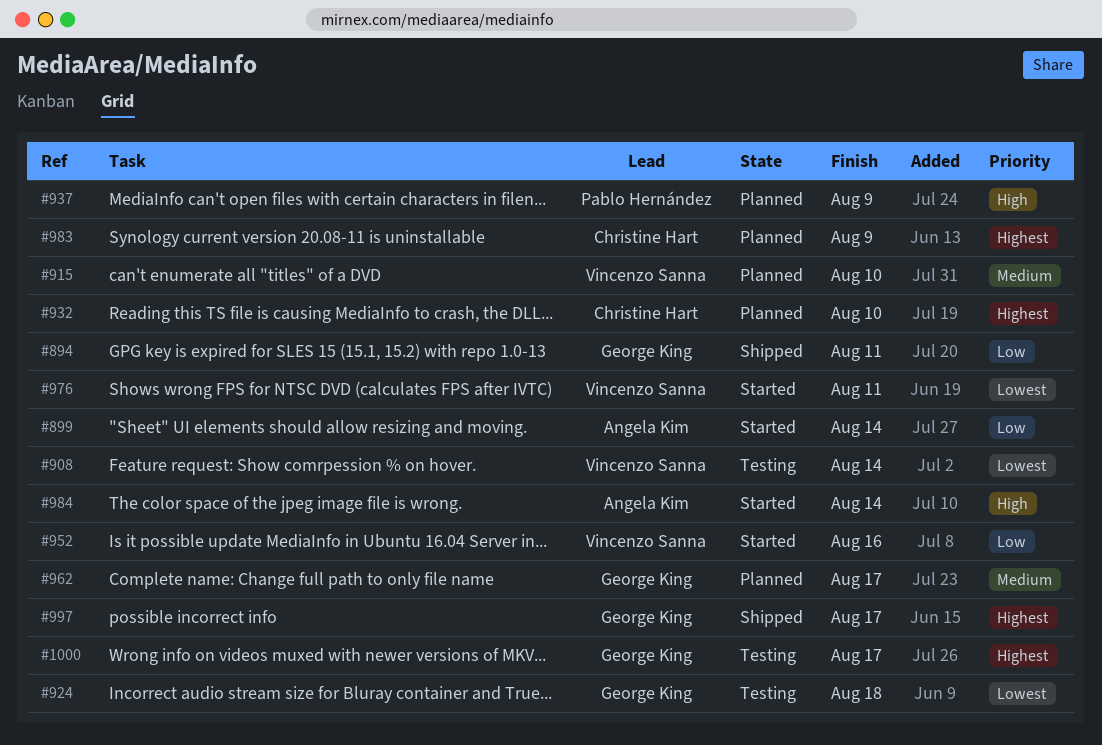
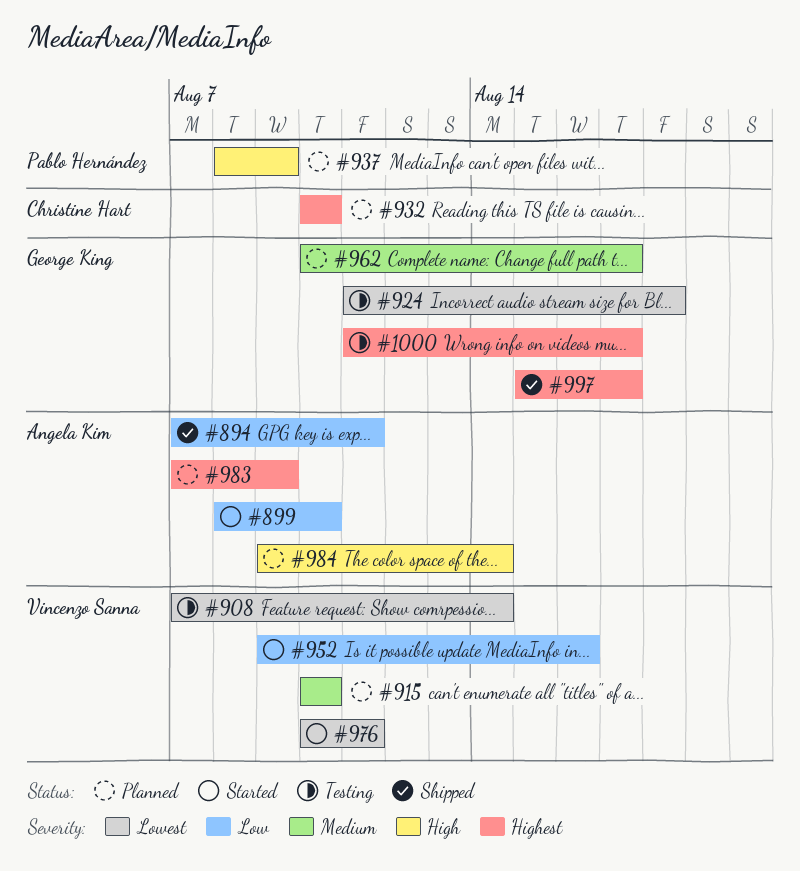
#894, owner: George King -> Angela Kim
#899, due: Aug 14 -> Aug 10
#983, owner: Christine Hart -> Angela Kim
#984, status: Started -> Planned

